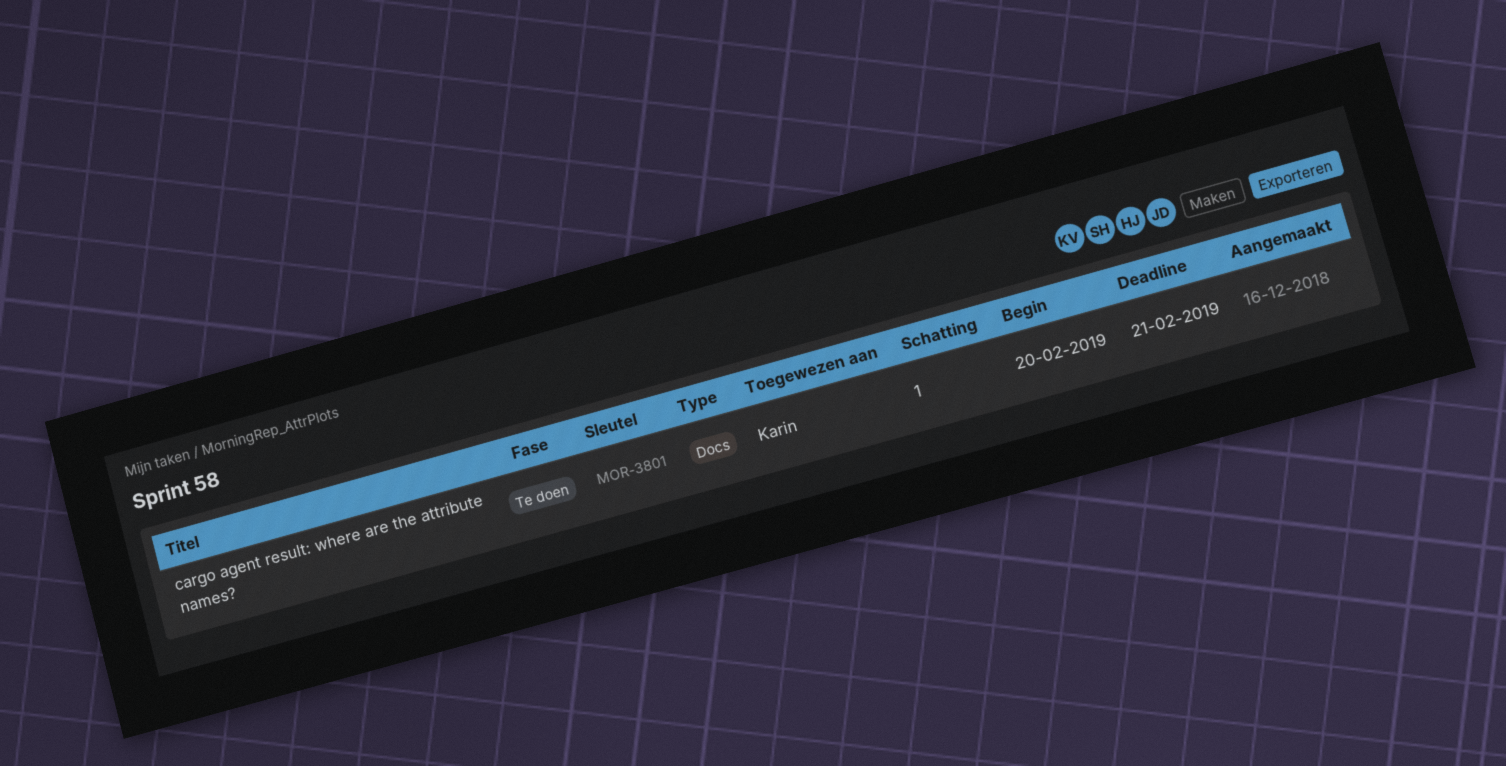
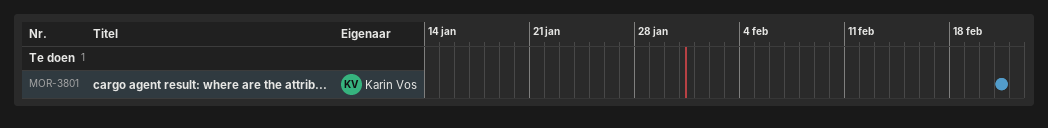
MOR-3801, start: Feb 20 -> Feb 21

